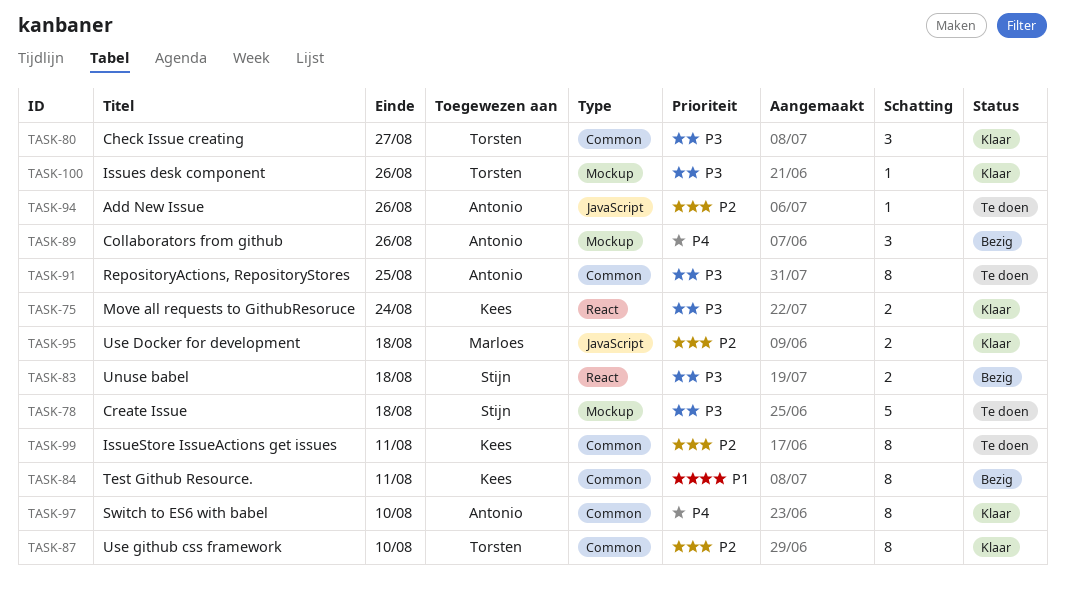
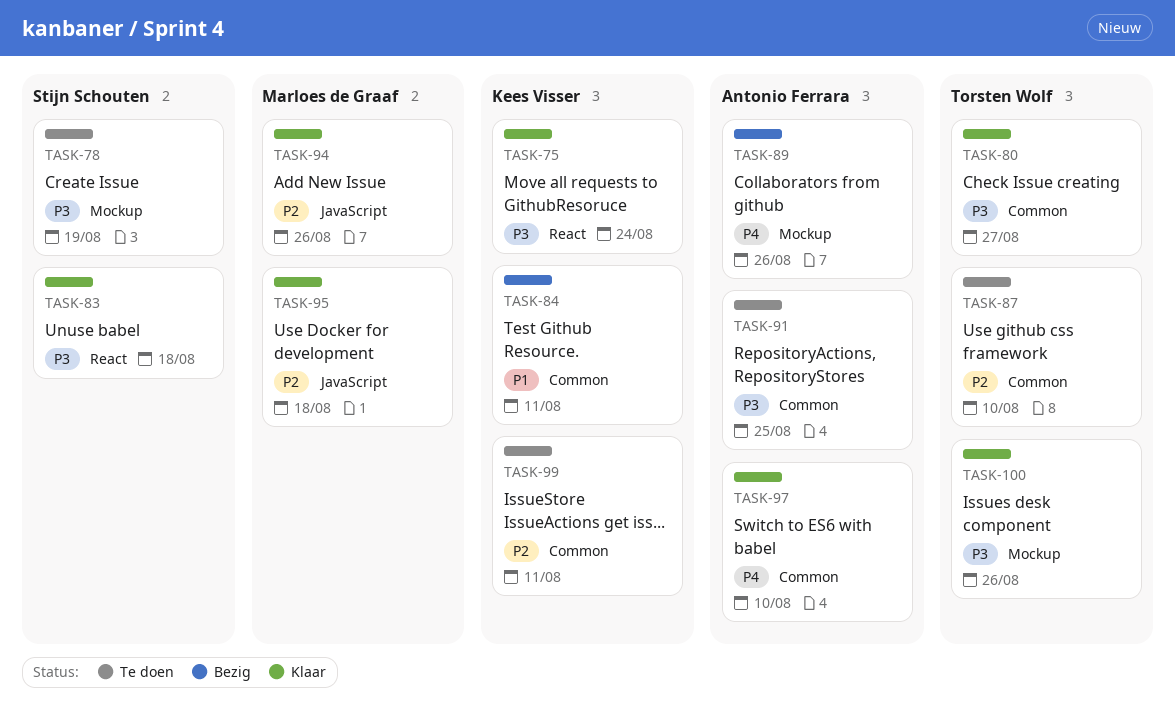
TASK-78, due: Aug 18 -> Aug 19
TASK-83, status: Bezig -> Klaar
TASK-87, status: Klaar -> Te doen
TASK-94, status: Te doen -> Klaar
TASK-94, owner: Antonio Ferrara -> Marloes de Graaf

